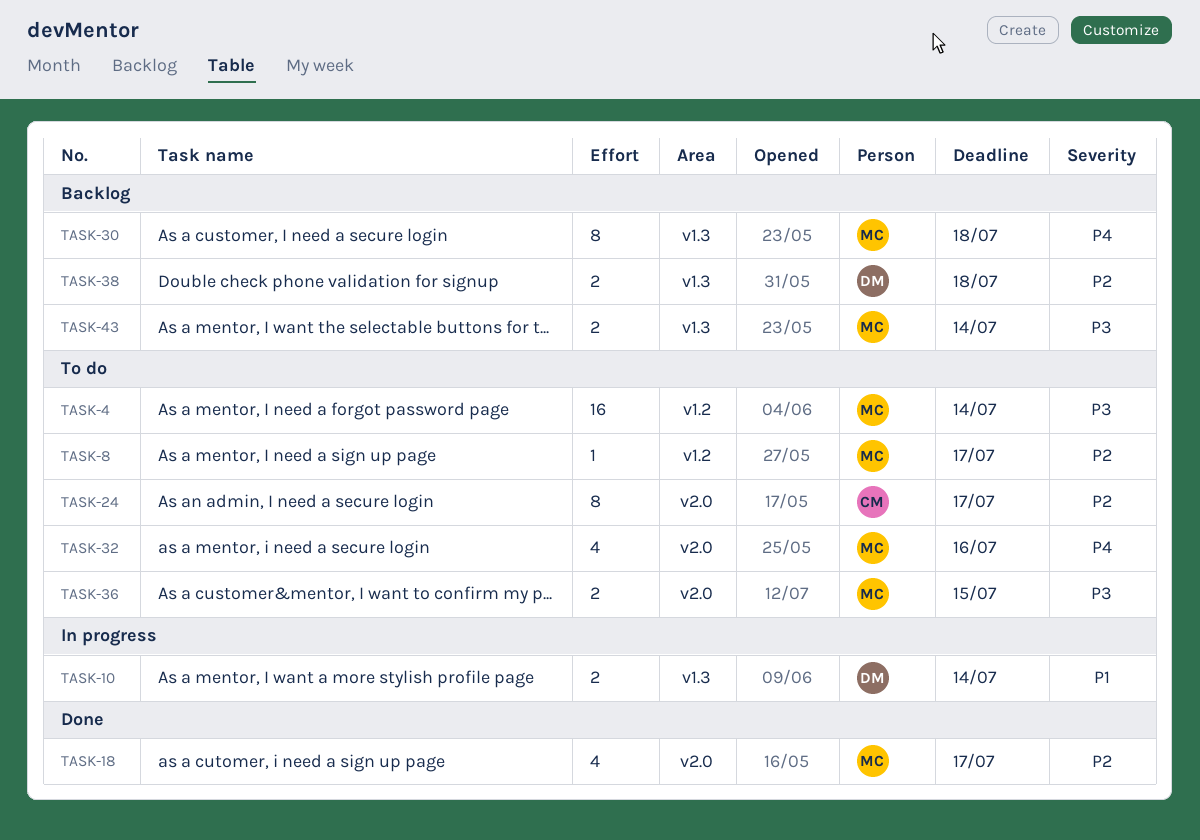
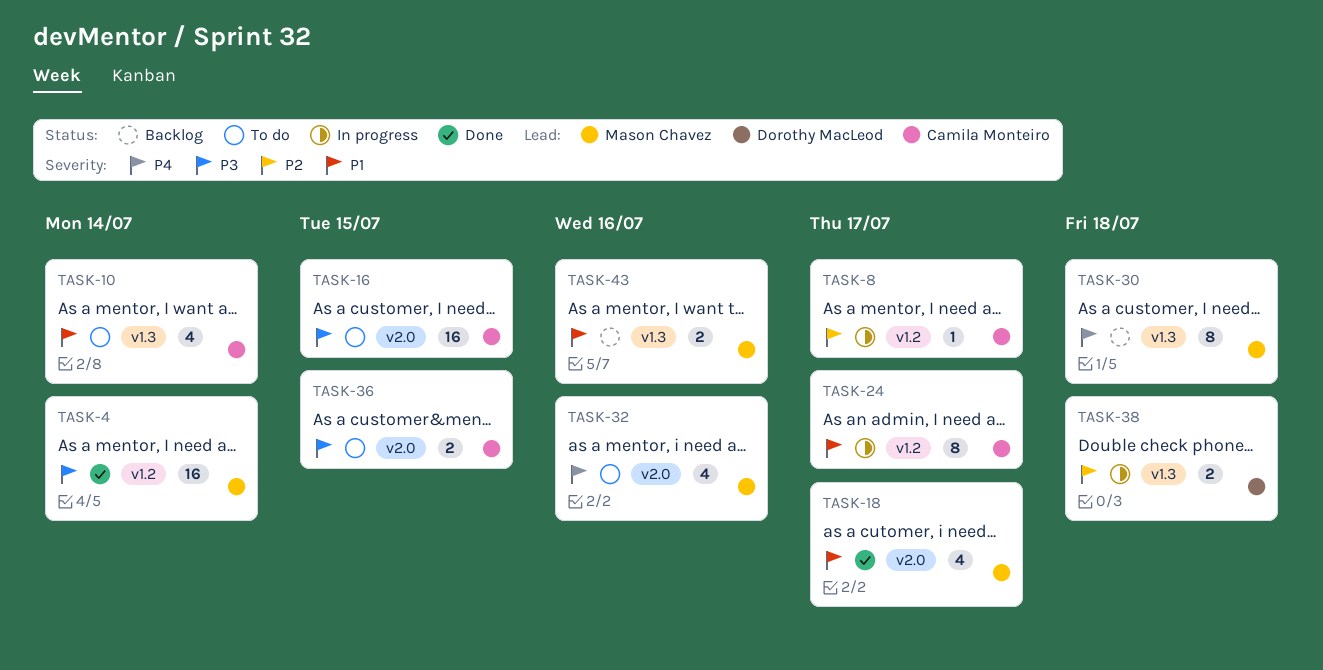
TASK-4, status: To do -> Done
TASK-8, status: To do -> In progress
TASK-8, owner: Mason Chavez -> Camila Monteiro
TASK-10, status: In progress -> To do
TASK-10, owner: Dorothy MacLeod -> Camila Monteiro
TASK-10, estimate: 2 -> 4
TASK-16: none -> present
TASK-18, priority: P2 -> P1
TASK-24, status: To do -> In progress
TASK-24, priority: P2 -> P1
TASK-24, label: v2.0 -> v1.2
TASK-36, owner: Mason Chavez -> Camila Monteiro
TASK-38, status: Backlog -> In progress
TASK-43, priority: P3 -> P1
TASK-43, due: Jul 14 -> Jul 16

